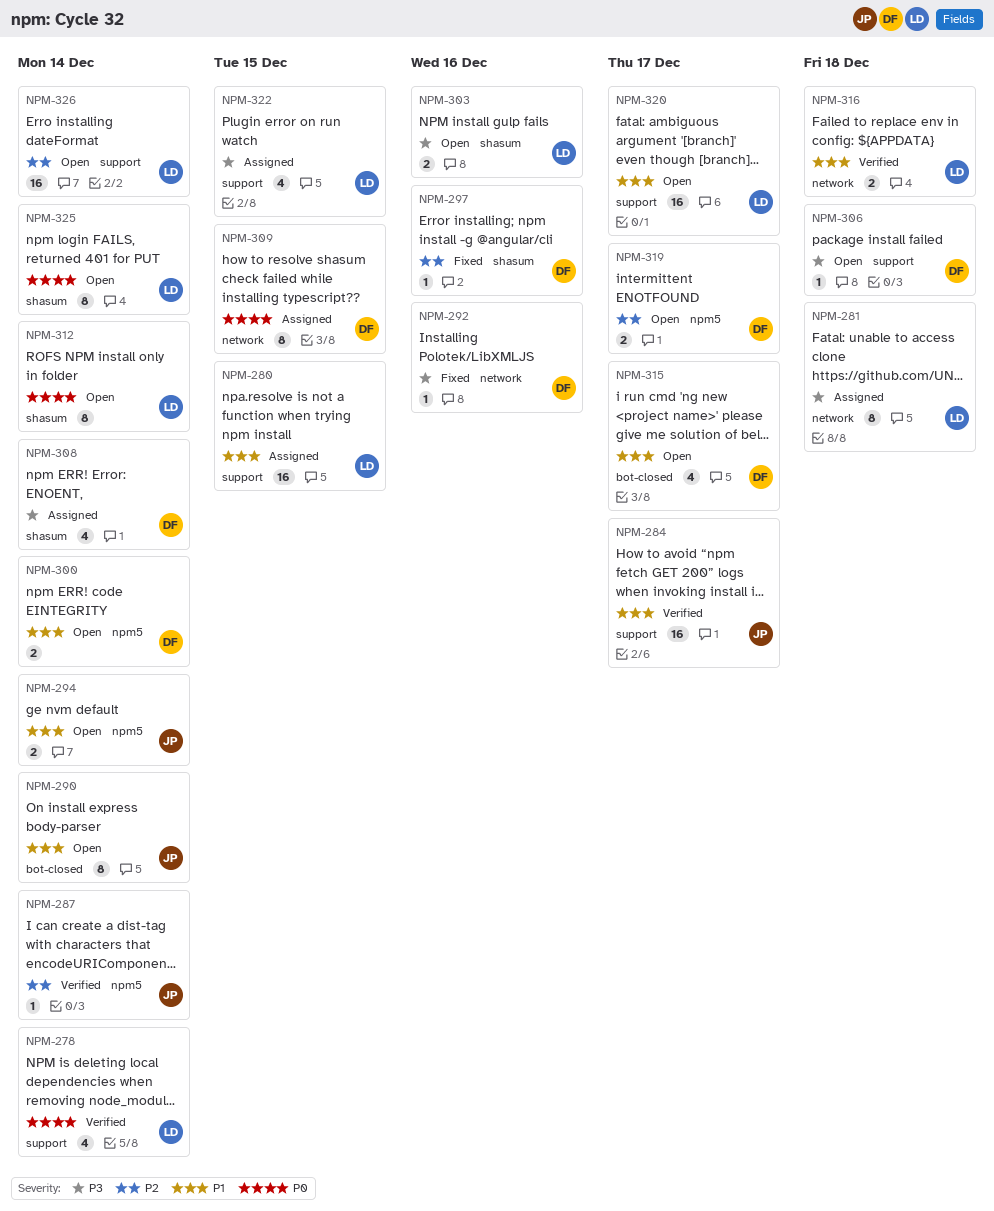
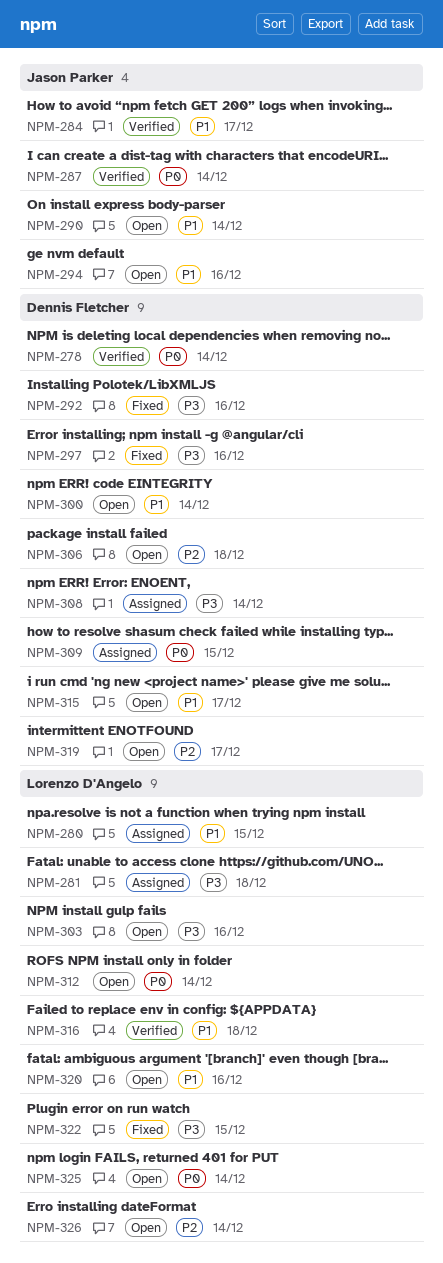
NPM-278, owner: Lorenzo D'Angelo -> Dennis Fletcher
NPM-287, priority: P2 -> P0
NPM-294, due: Dec 14 -> Dec 16
NPM-297, priority: P2 -> P3
NPM-306, priority: P3 -> P2
NPM-320, due: Dec 17 -> Dec 16
NPM-322, status: Assigned -> Fixed

